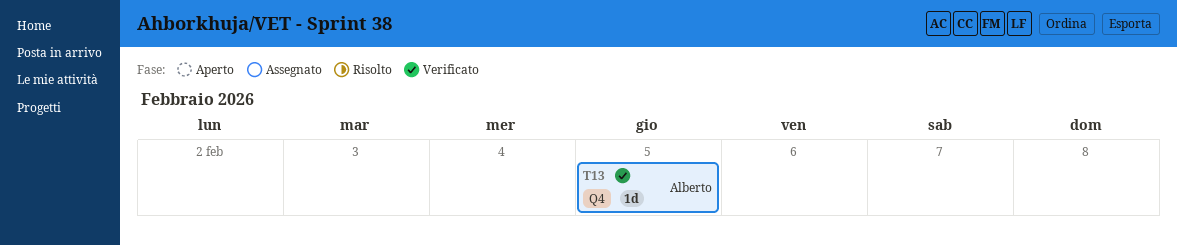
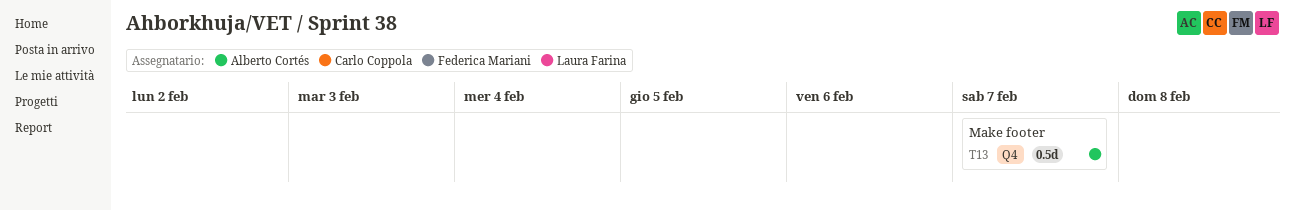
T13, estimate: 1d -> 0.5d
T13, due: Feb 5 -> Feb 7

